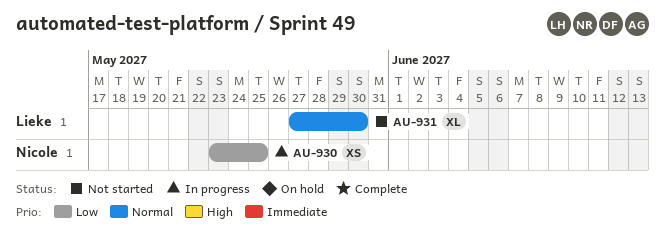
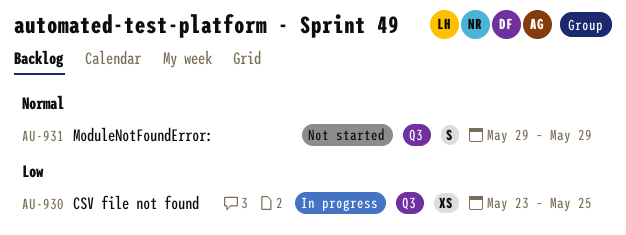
AU-931, estimate: XL -> S
AU-931, start: May 27 -> May 29
AU-931, due: May 30 -> May 29

